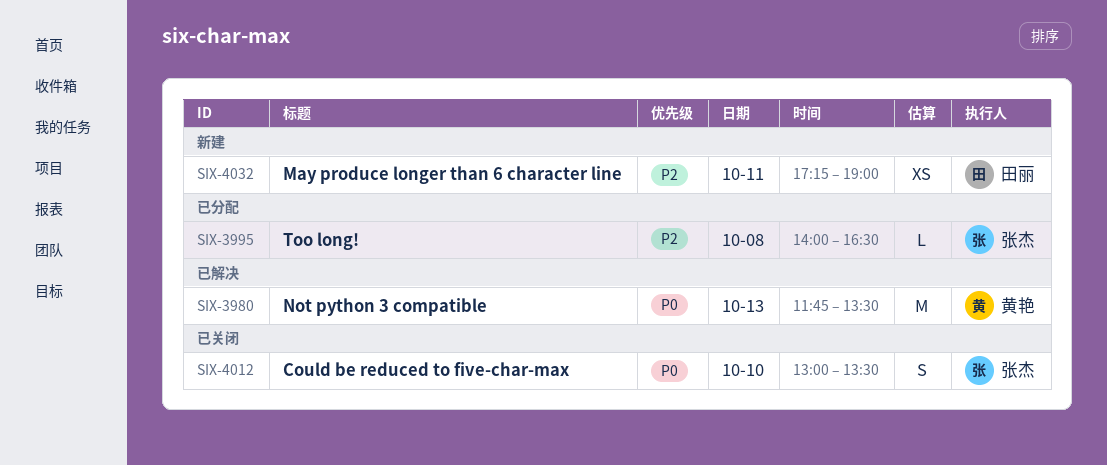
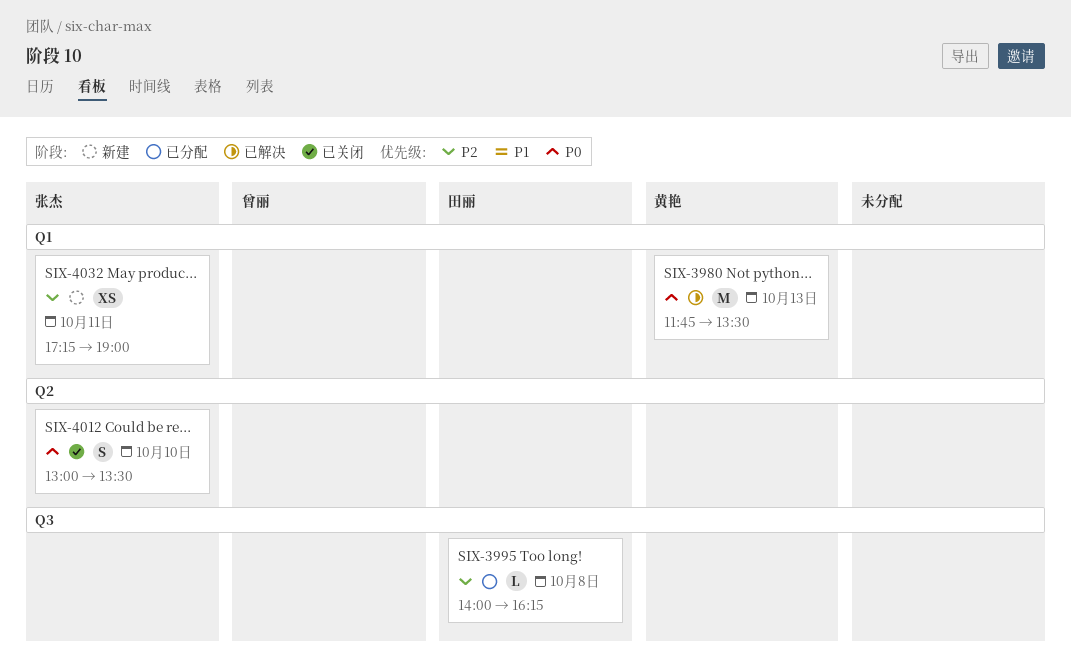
SIX-3995, owner: 张杰 -> 田丽
SIX-3995, ends: 16:30 -> 16:15
SIX-4032, owner: 田丽 -> 张杰

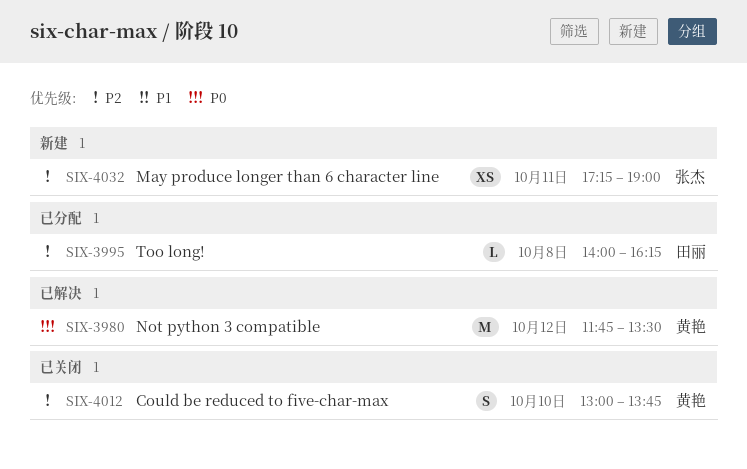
SIX-3980, day: Oct 13 -> Oct 12
SIX-4012, owner: 张杰 -> 黄艳
SIX-4012, priority: P0 -> P2
SIX-4012, ends: 13:30 -> 13:45

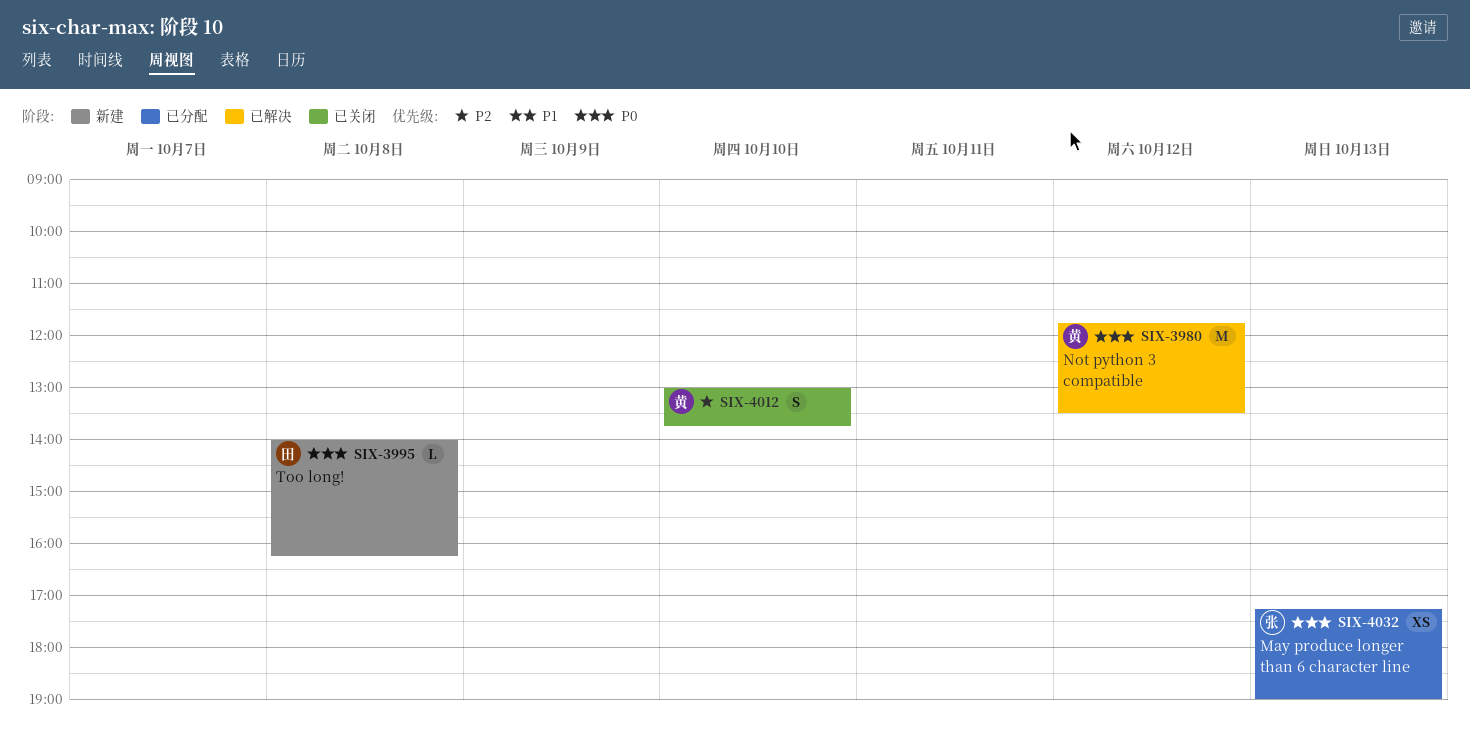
SIX-3995, status: 已分配 -> 新建
SIX-3995, priority: P2 -> P0
SIX-4032, status: 新建 -> 已分配
SIX-4032, priority: P2 -> P0
SIX-4032, day: Oct 11 -> Oct 13

